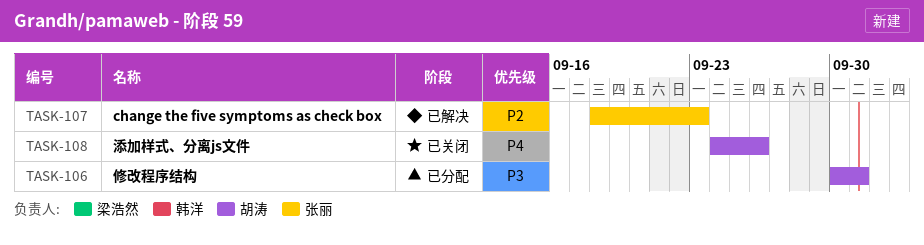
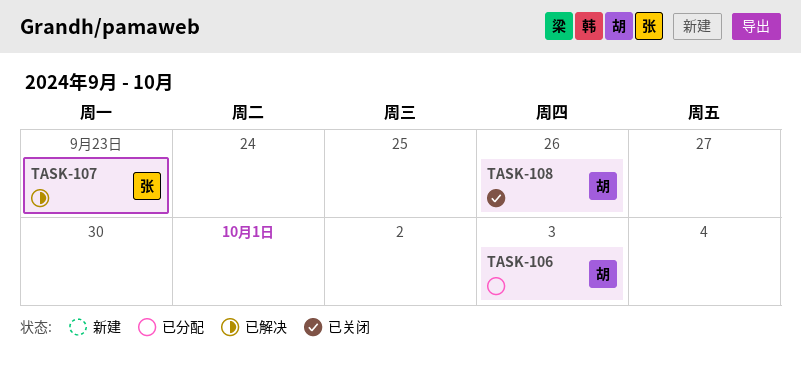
TASK-106, due: Oct 1 -> Oct 3

